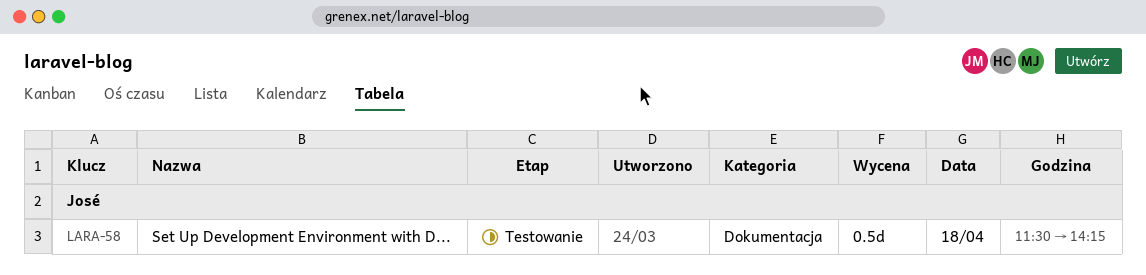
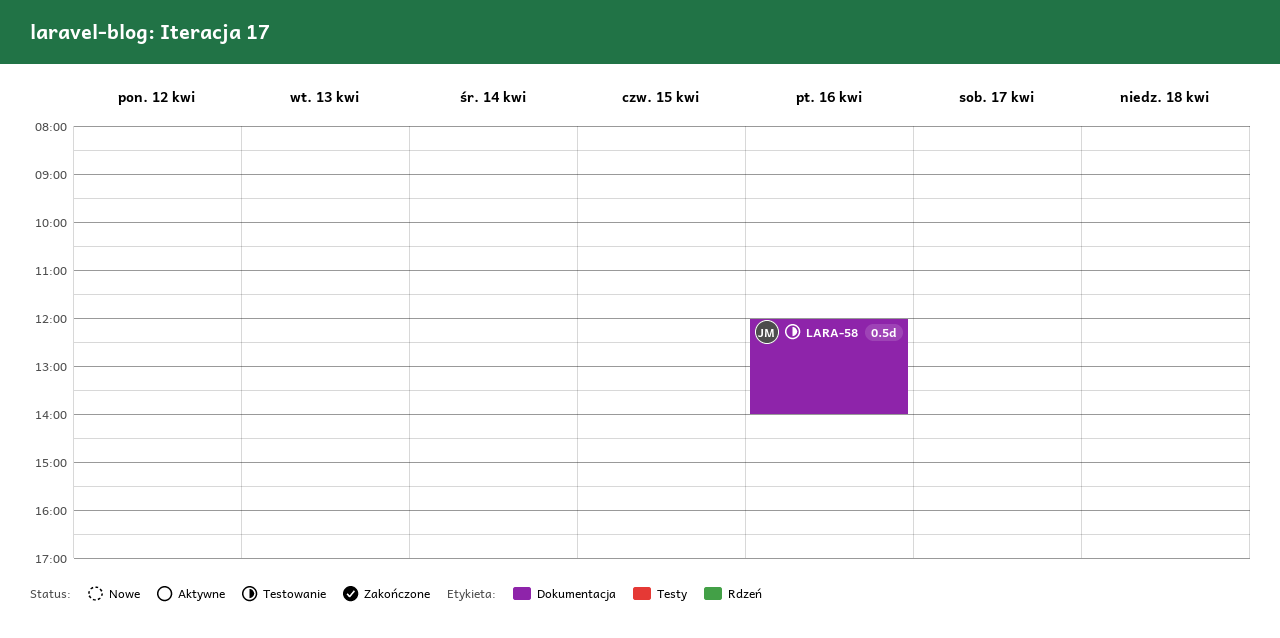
LARA-58, day: Apr 18 -> Apr 16
LARA-58, begins: 11:30 -> 12:00
LARA-58, ends: 14:15 -> 14:00

